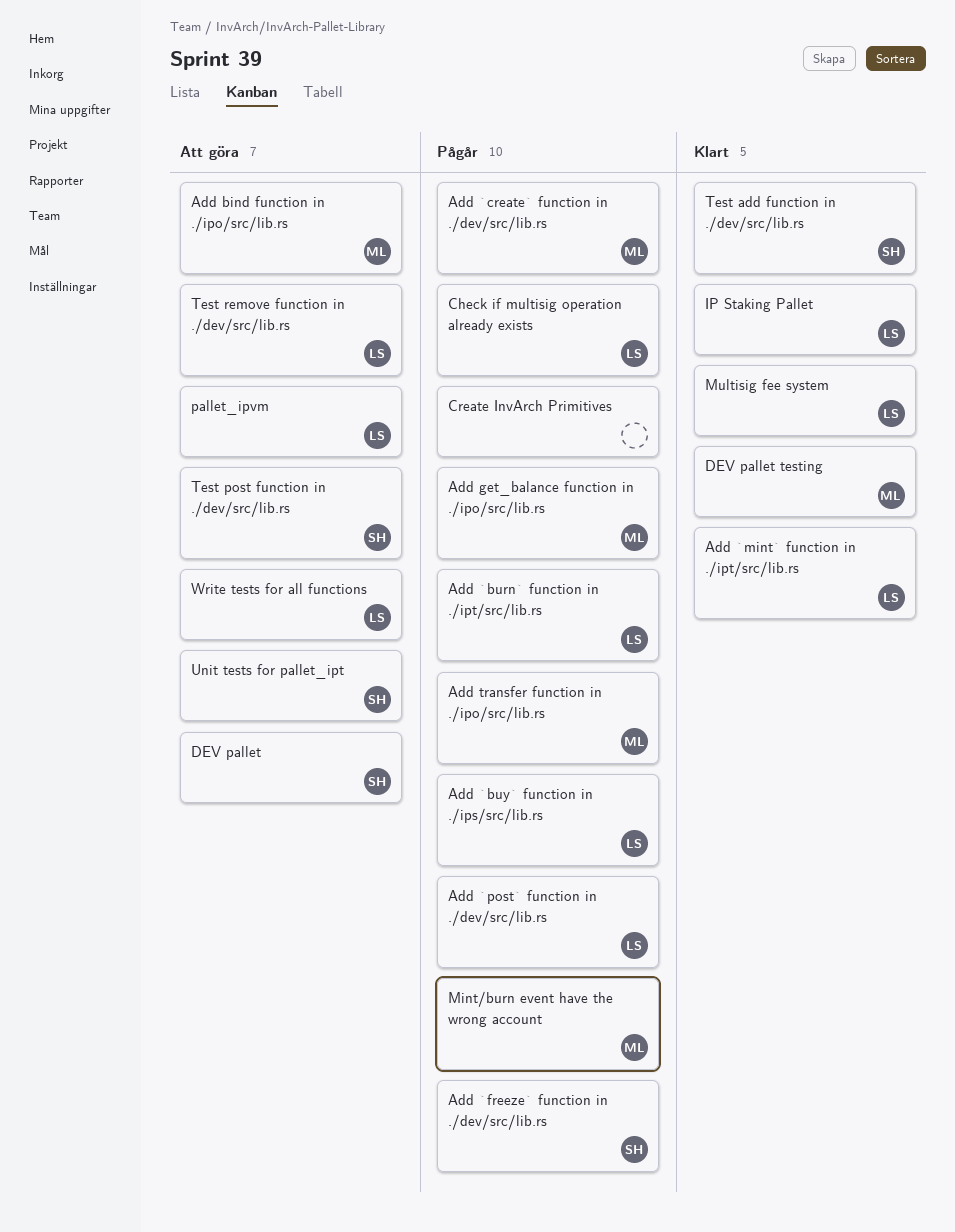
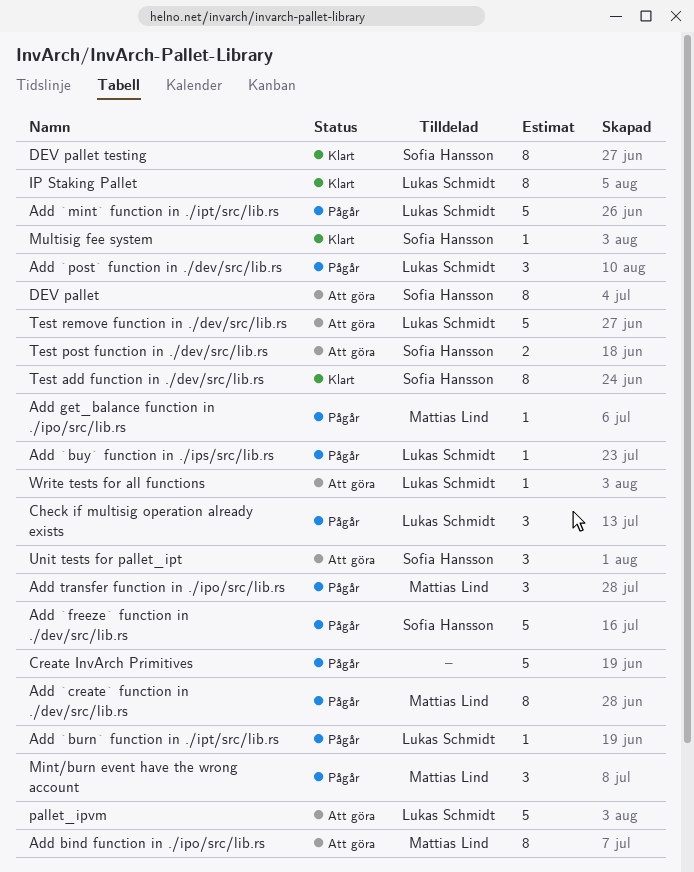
Add `mint` function in ./ipt/src/lib.rs, status: Klart -> Pågår
DEV pallet testing, owner: Mattias Lind -> Sofia Hansson
Multisig fee system, owner: Lukas Schmidt -> Sofia Hansson

